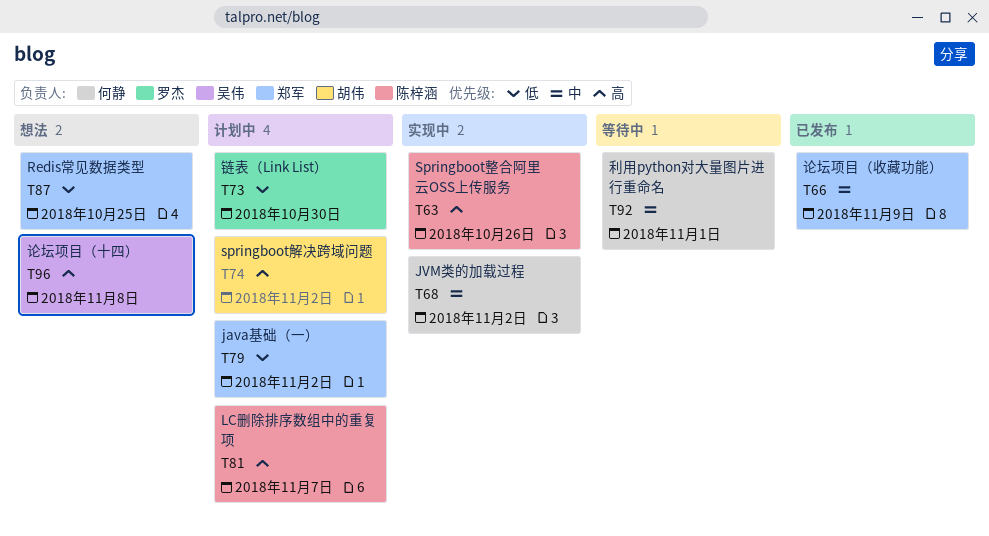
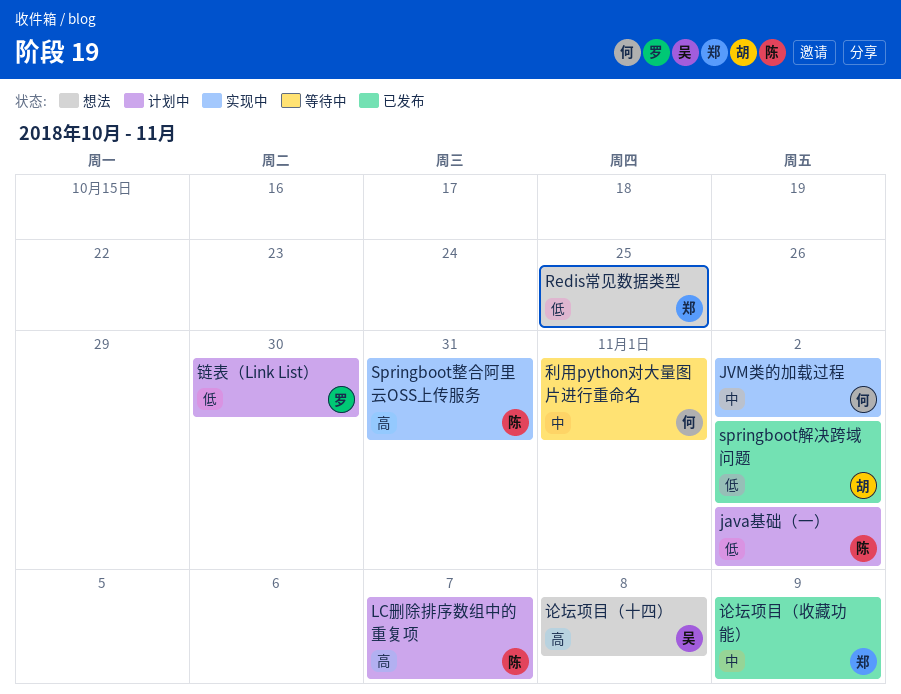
java基础（一）, owner: 郑军 -> 陈梓涵
Springboot整合阿里云OSS上传服务, due: Oct 26 -> Oct 31
springboot解决跨域问题, status: 计划中 -> 已发布
springboot解决跨域问题, priority: 高 -> 低

